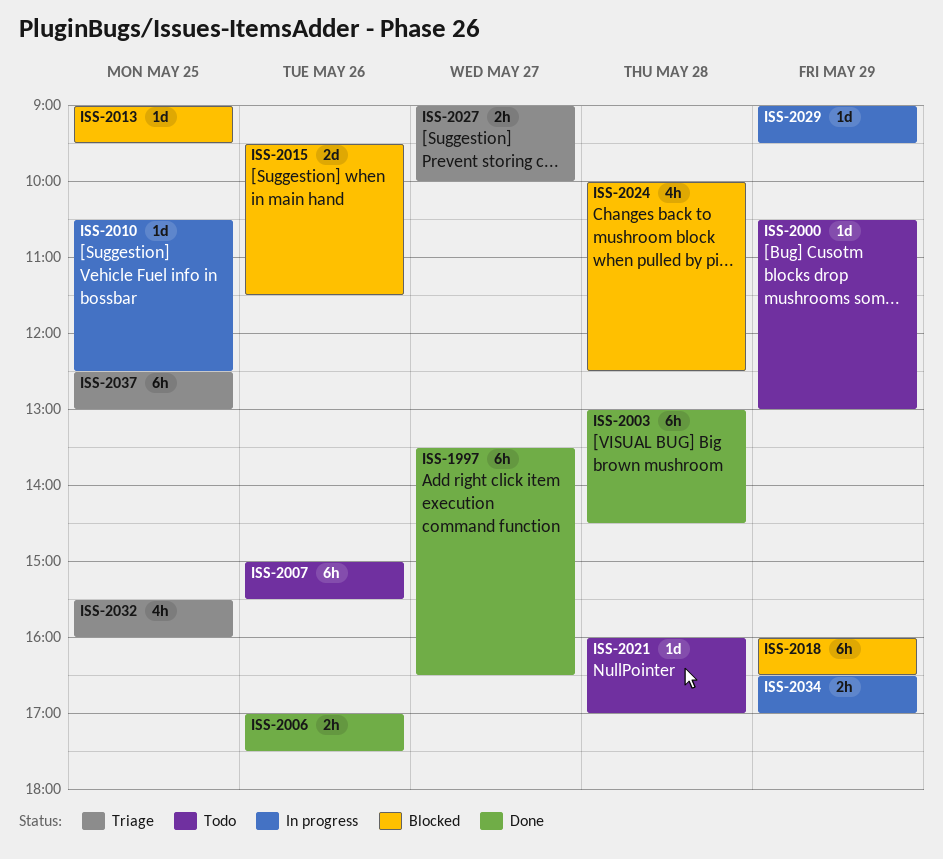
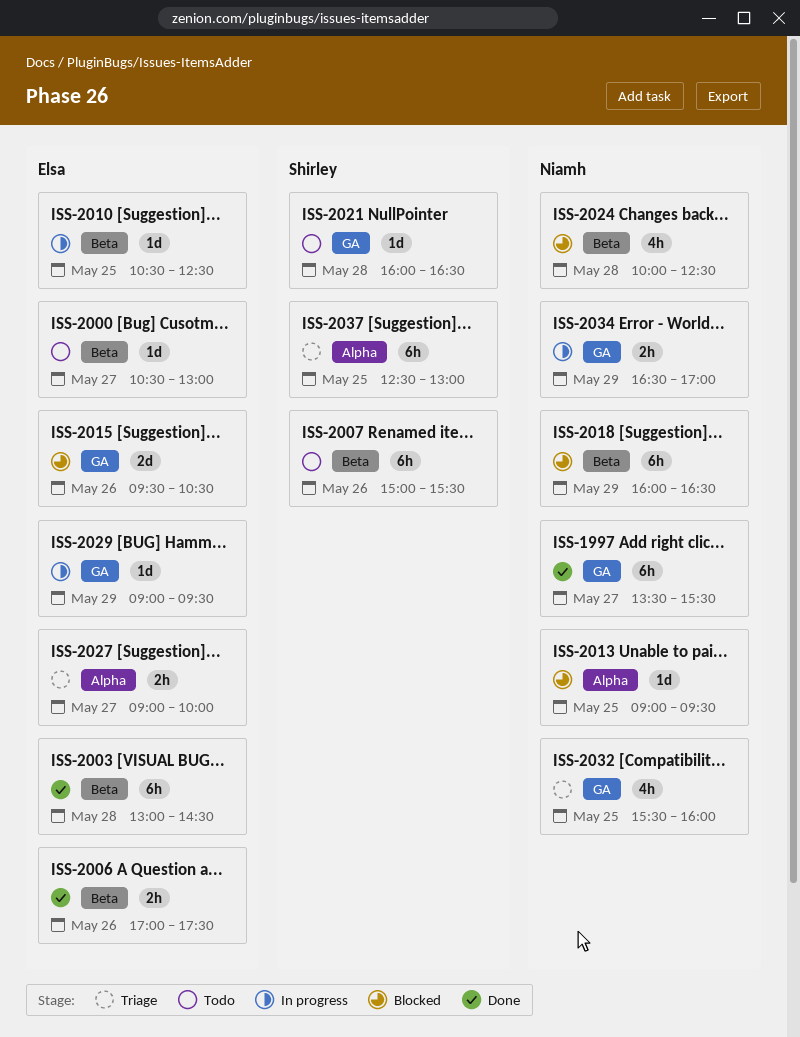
ISS-1997, ends: 16:30 -> 15:30
ISS-2000, day: May 29 -> May 27
ISS-2015, ends: 11:30 -> 10:30
ISS-2021, ends: 17:00 -> 16:30

